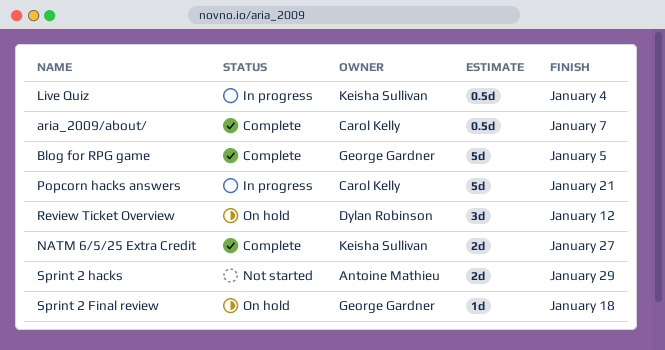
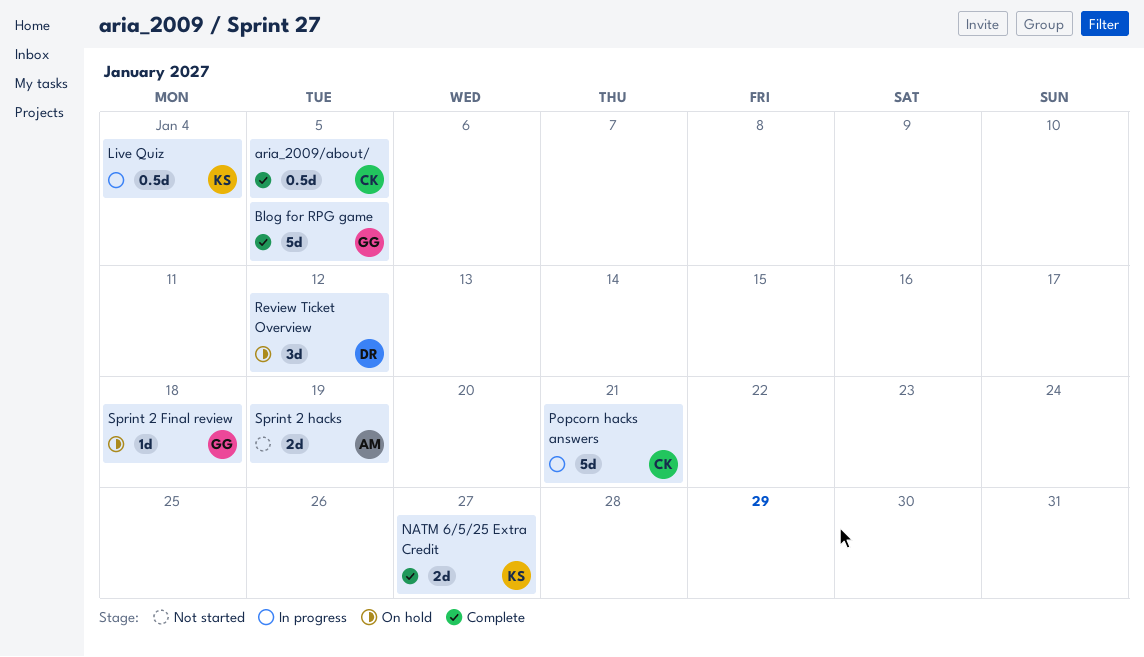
aria_2009/about/, due: Jan 7 -> Jan 5
Sprint 2 hacks, due: Jan 29 -> Jan 19

